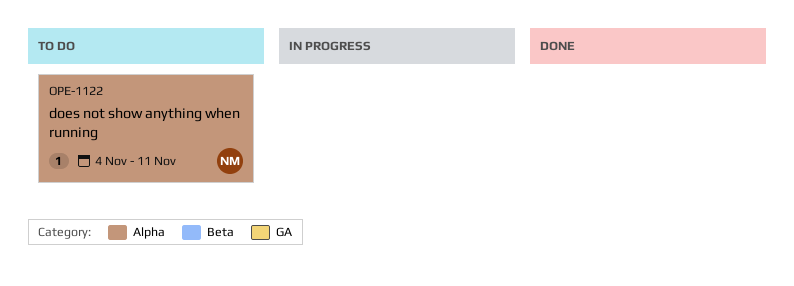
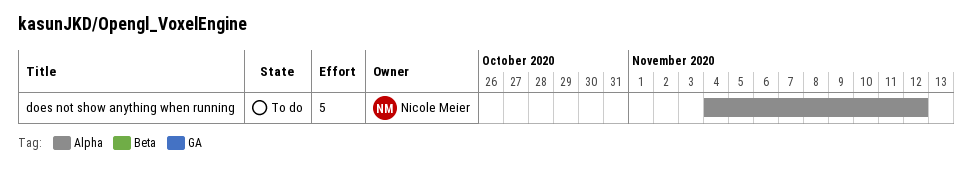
does not show anything when running, estimate: 1 -> 5
does not show anything when running, due: Nov 11 -> Nov 12

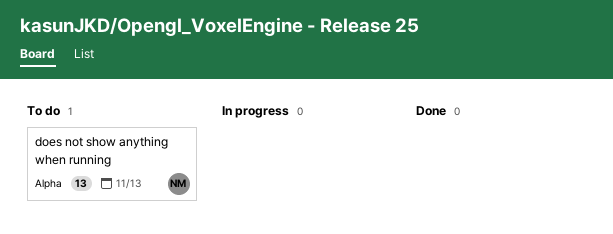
does not show anything when running, estimate: 5 -> 13
does not show anything when running, due: Nov 12 -> Nov 13

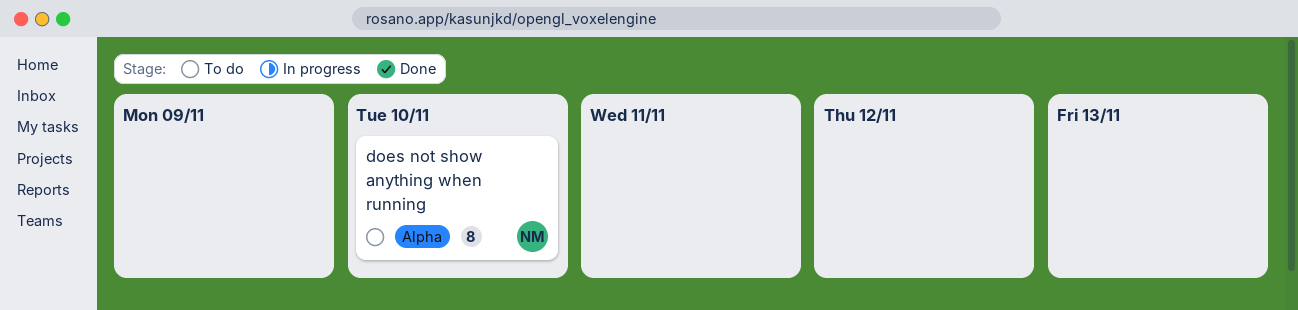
does not show anything when running, estimate: 13 -> 8
does not show anything when running, due: Nov 13 -> Nov 10

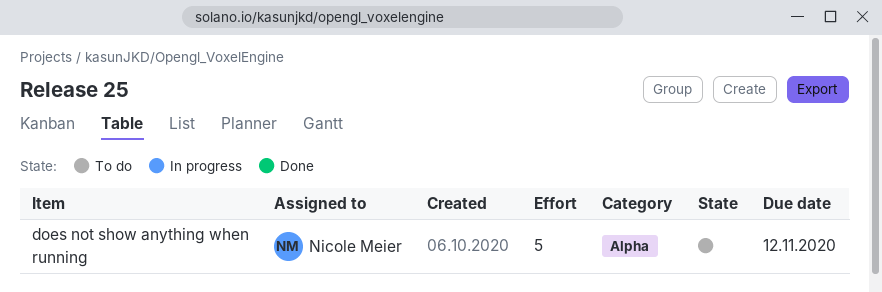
does not show anything when running, estimate: 8 -> 5
does not show anything when running, due: Nov 10 -> Nov 12

